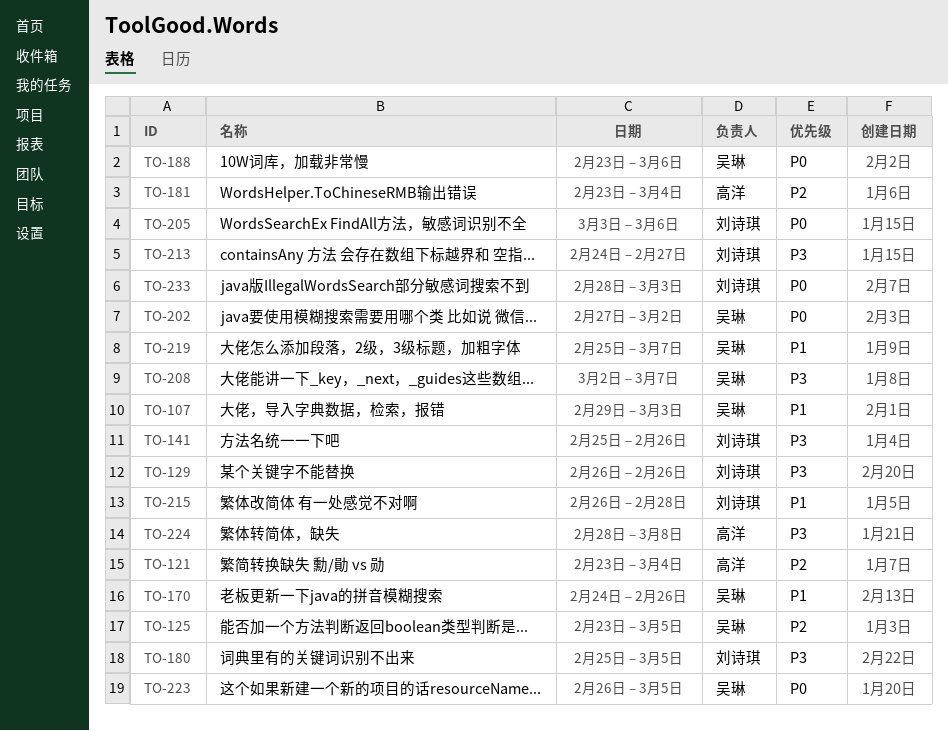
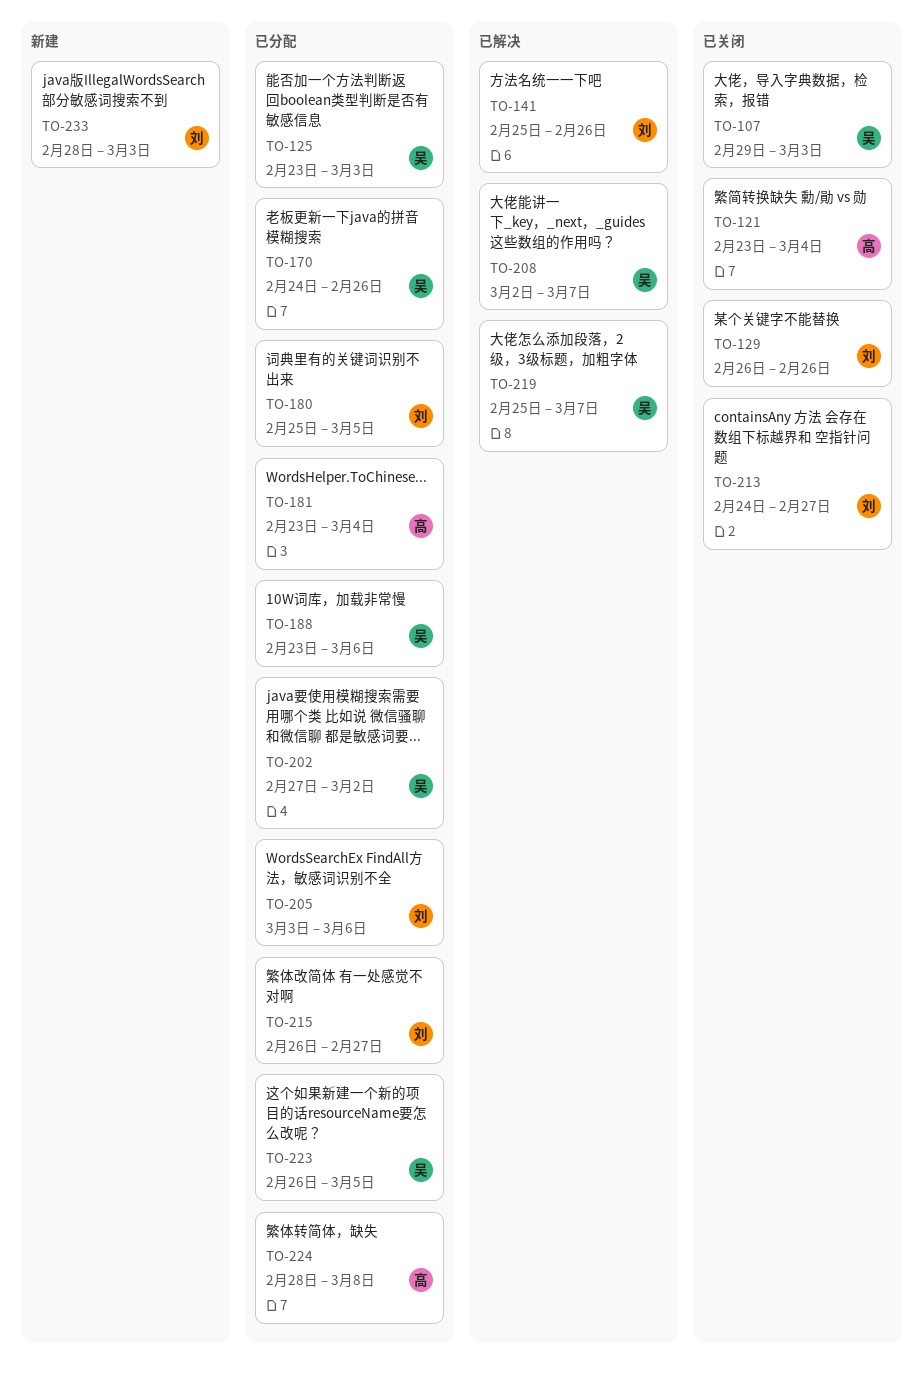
TO-125, due: Mar 5 -> Mar 3
TO-215, due: Feb 28 -> Feb 27

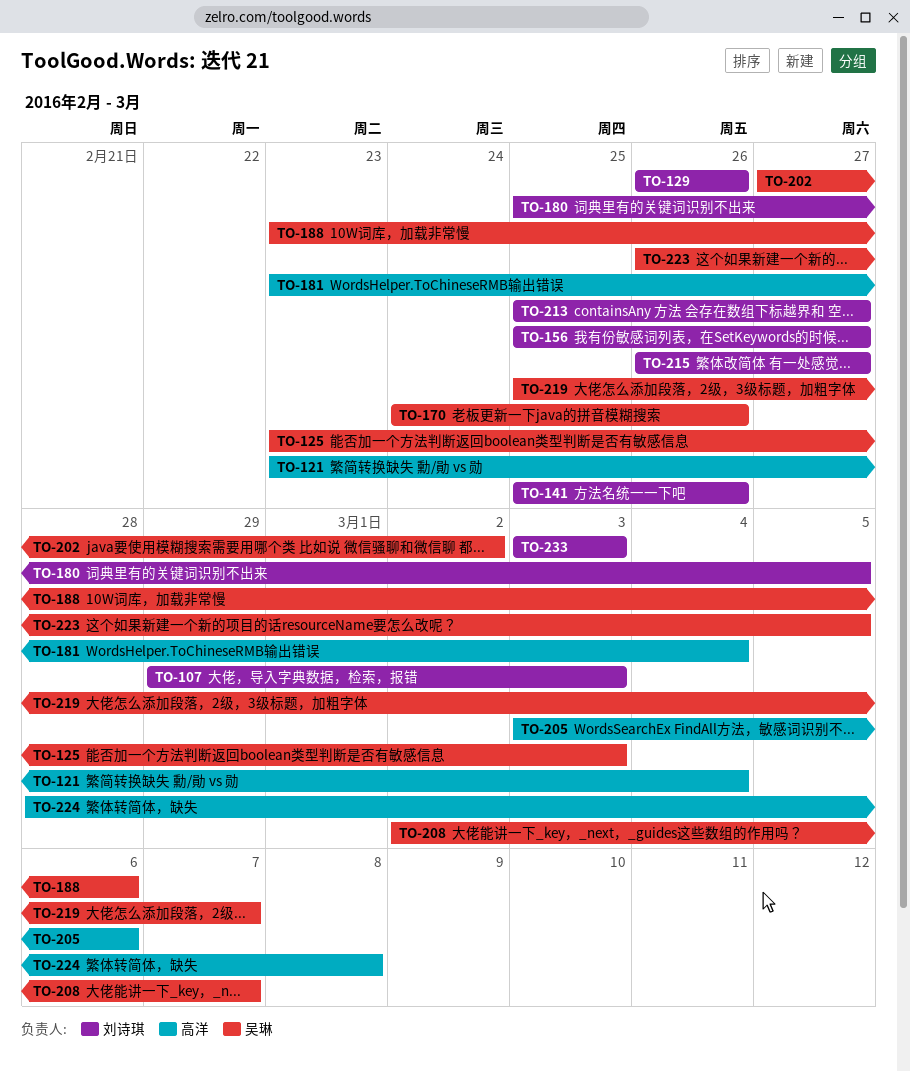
TO-107, owner: 吴琳 -> 刘诗琪
TO-156: none -> present
TO-205, owner: 刘诗琪 -> 高洋
TO-213, start: Feb 24 -> Feb 25
TO-233, start: Feb 28 -> Mar 3

